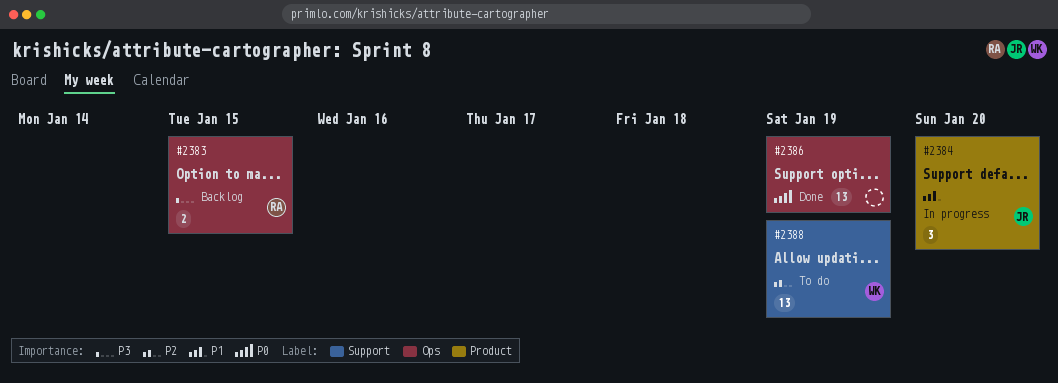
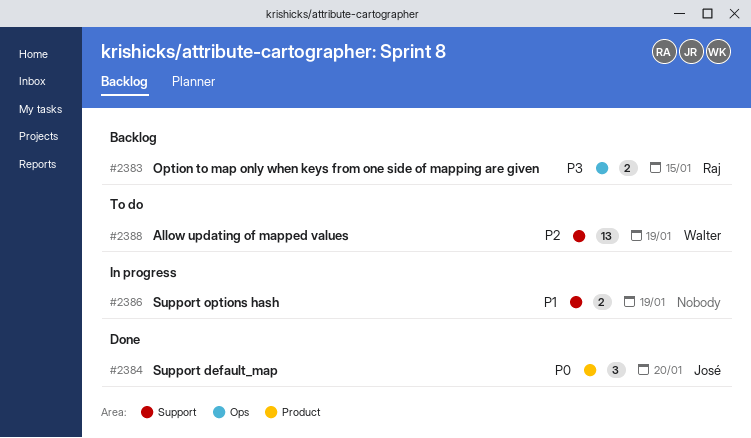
#2384, status: In progress -> Done
#2384, priority: P1 -> P0
#2386, status: Done -> In progress
#2386, priority: P0 -> P1
#2386, label: Ops -> Support
#2386, estimate: 13 -> 2

